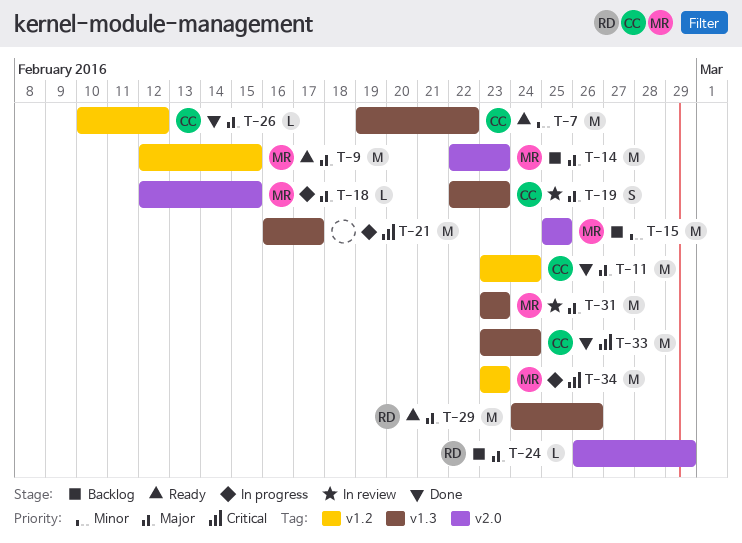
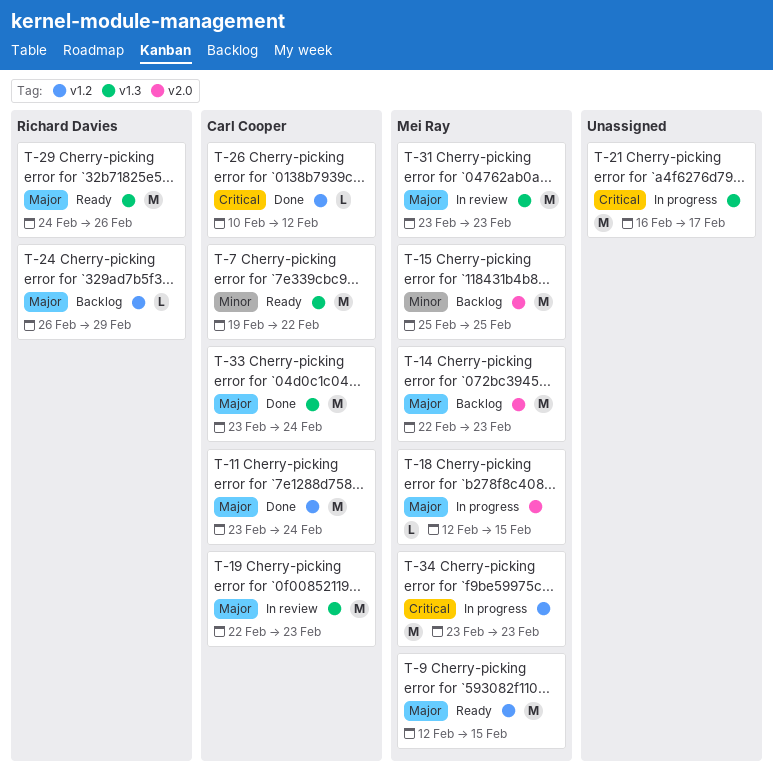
T-19, estimate: S -> M
T-24, label: v2.0 -> v1.2
T-26, priority: Major -> Critical
T-33, priority: Critical -> Major

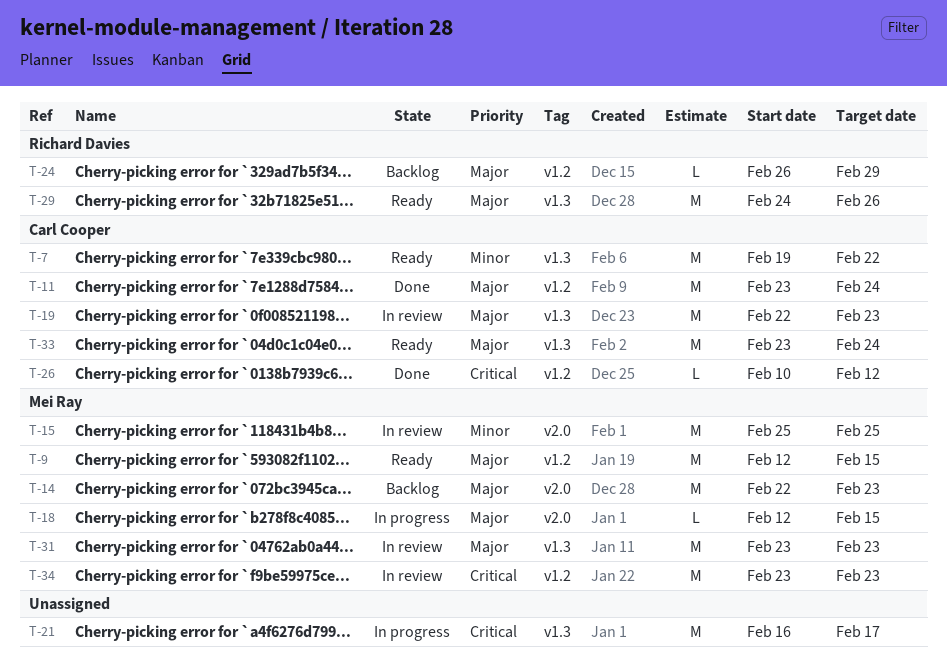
T-15, status: Backlog -> In review
T-33, status: Done -> Ready
T-34, status: In progress -> In review

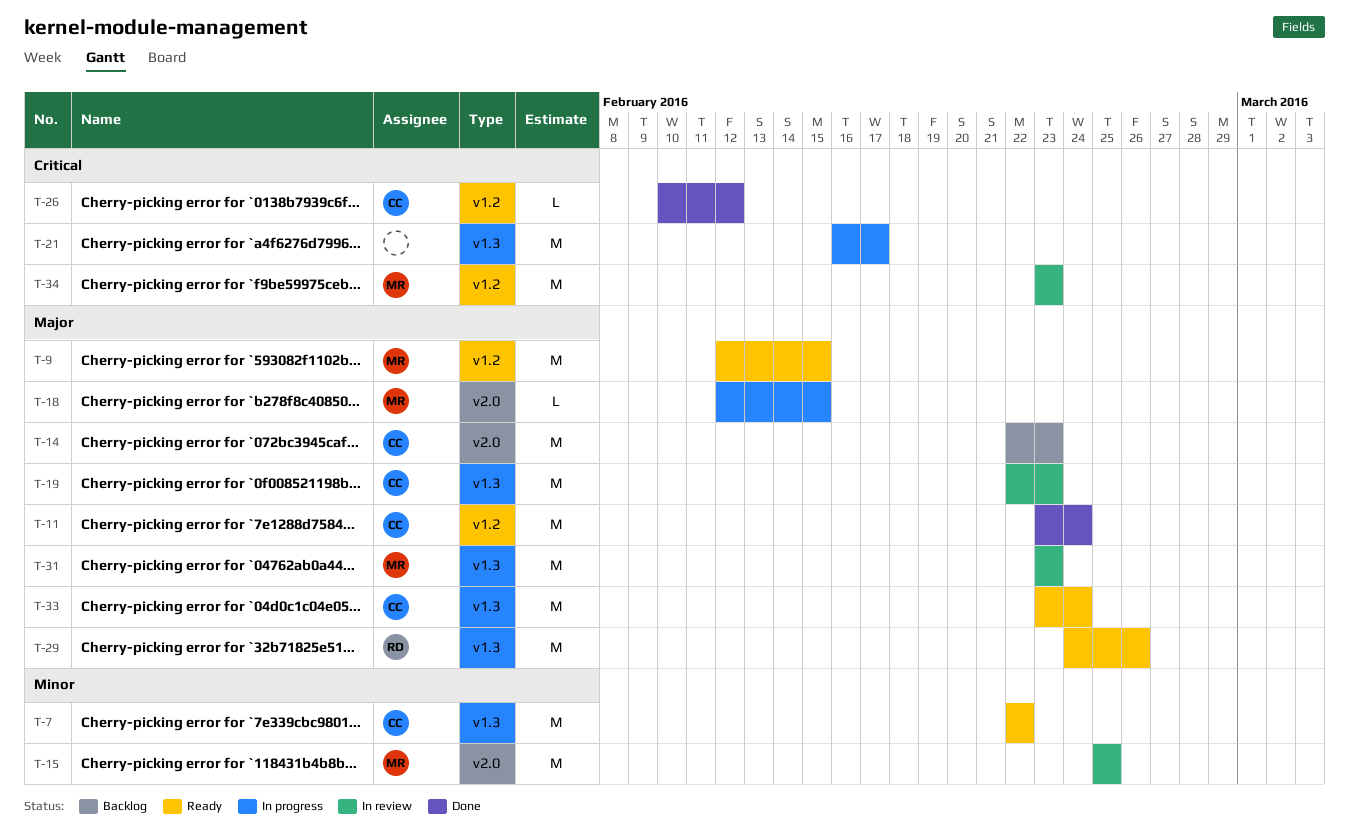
T-7, start: Feb 19 -> Feb 22
T-14, owner: Mei Ray -> Carl Cooper
T-24: present -> none

